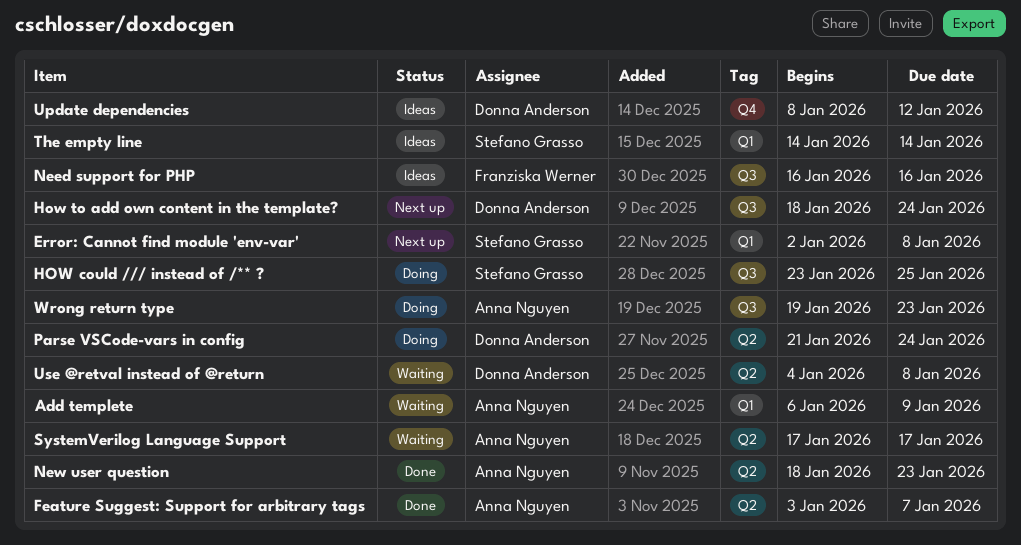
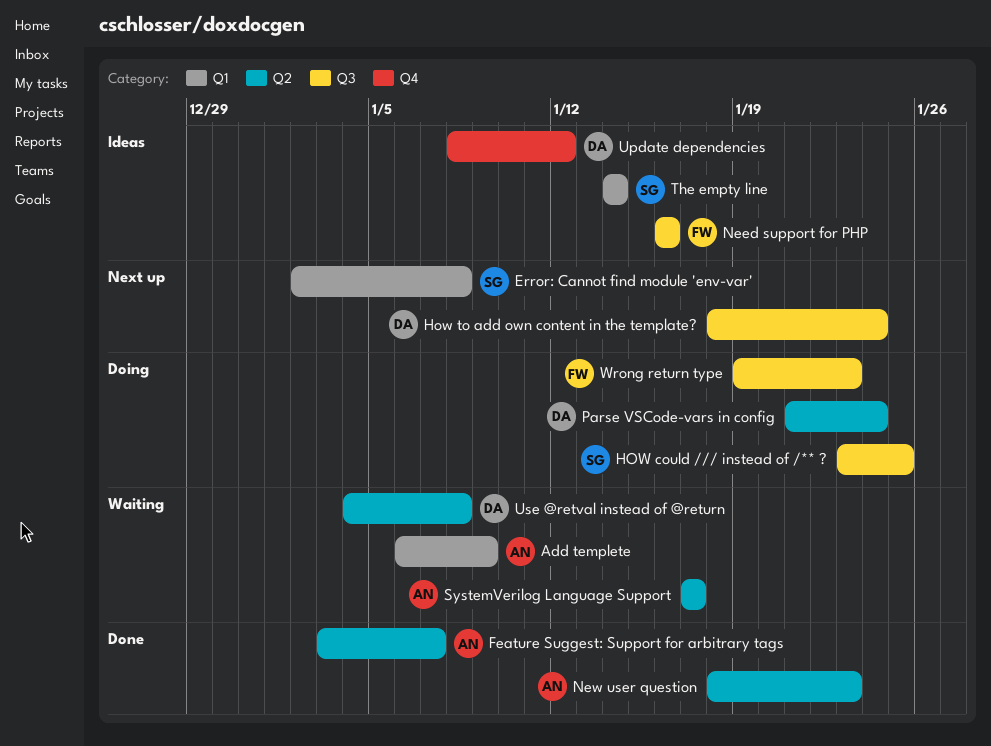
Wrong return type, owner: Anna Nguyen -> Franziska Werner

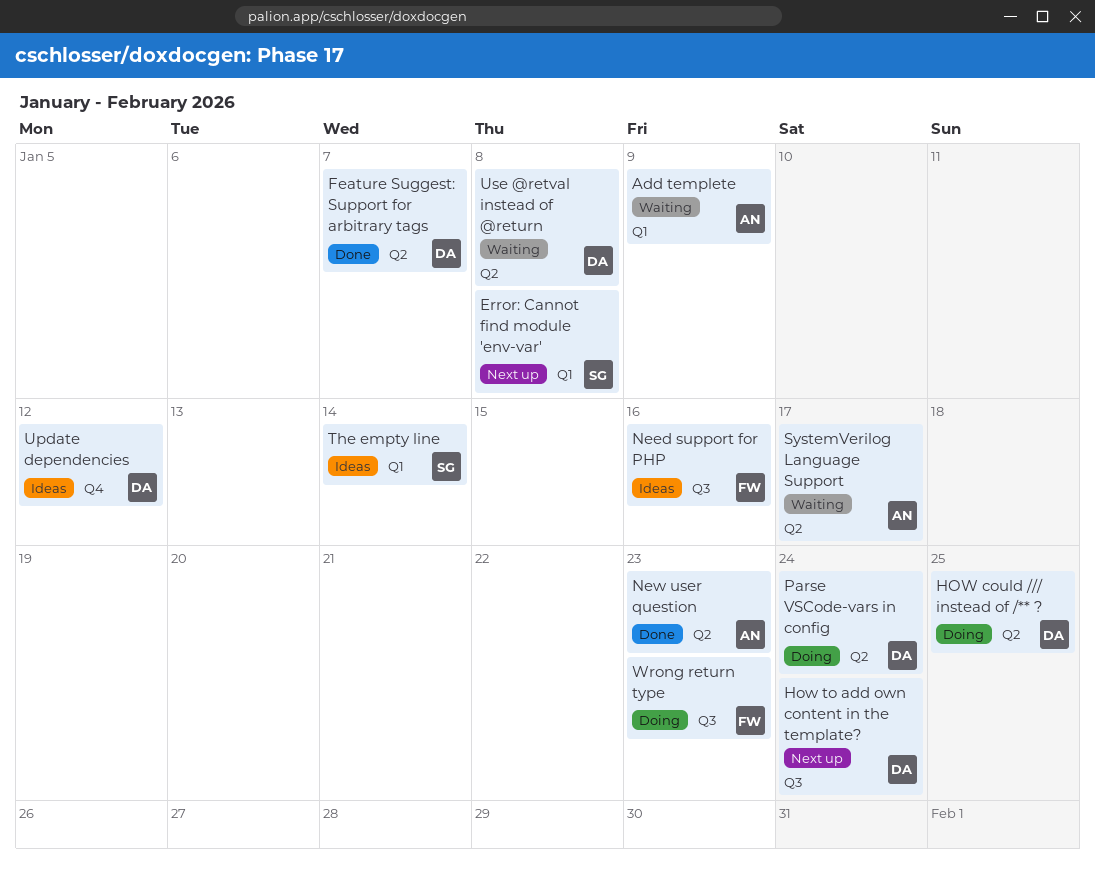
Feature Suggest: Support for arbitrary tags, owner: AN -> DA
HOW could /// instead of /** ?, owner: SG -> DA
HOW could /// instead of /** ?, label: Q3 -> Q2

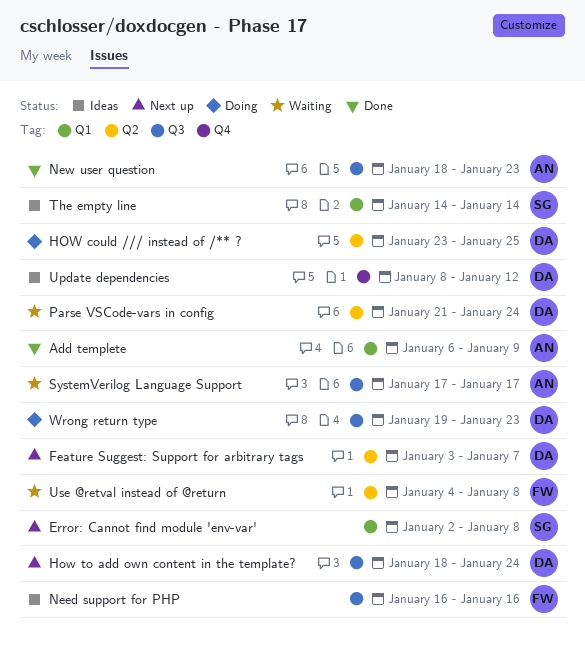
Add templete, status: Waiting -> Done
Feature Suggest: Support for arbitrary tags, status: Done -> Next up
New user question, label: Q2 -> Q3
Parse VSCode-vars in config, status: Doing -> Waiting
SystemVerilog Language Support, label: Q2 -> Q3
Use @retval instead of @return, owner: DA -> FW
Wrong return type, owner: FW -> DA

